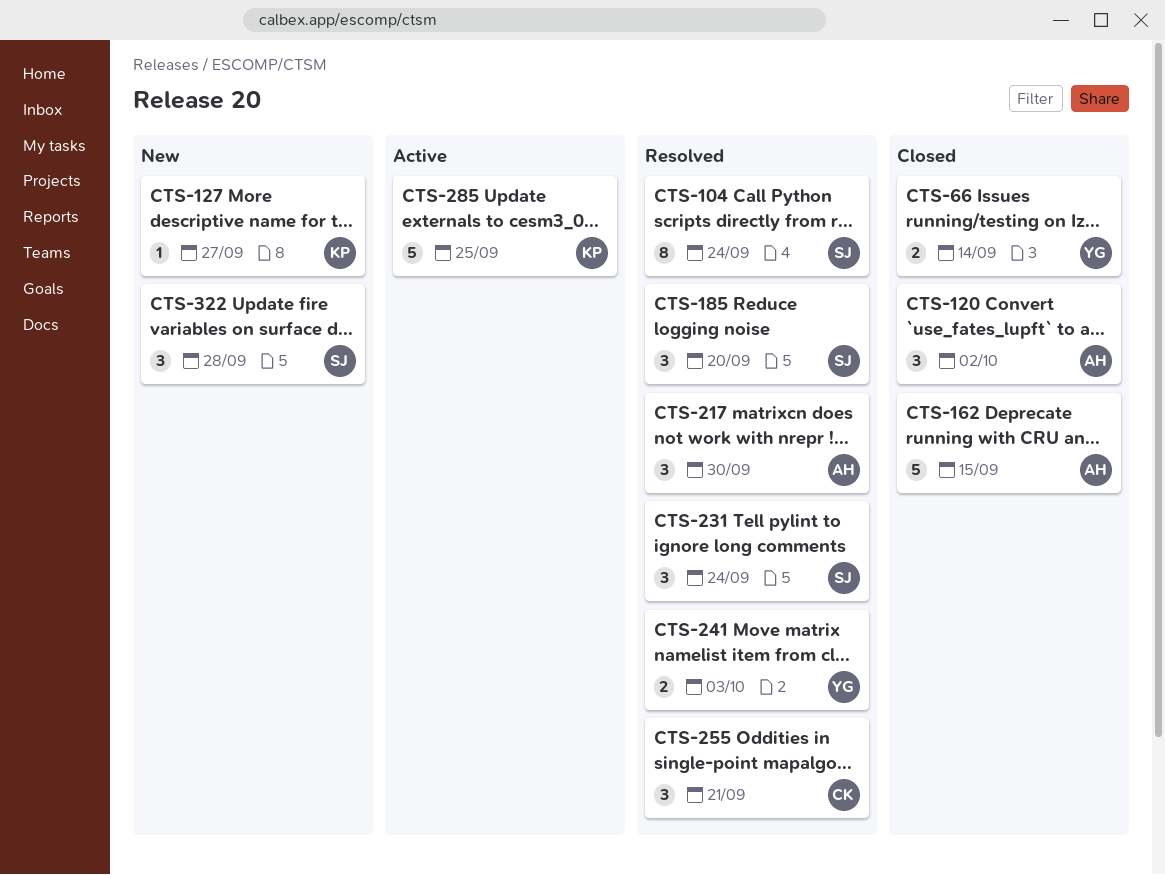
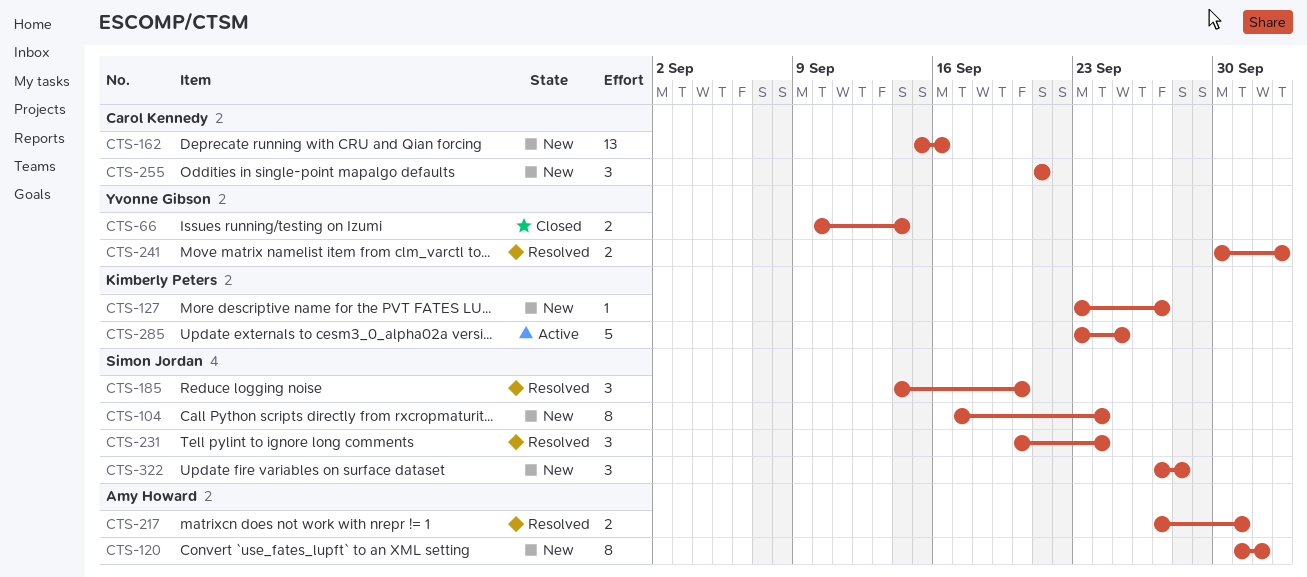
CTS-104, status: Resolved -> New
CTS-120, status: Closed -> New
CTS-120, estimate: 3 -> 8
CTS-162, status: Closed -> New
CTS-162, owner: Amy Howard -> Carol Kennedy
CTS-162, estimate: 5 -> 13
CTS-162, due: Sep 15 -> Sep 16
CTS-217, estimate: 3 -> 2
CTS-217, due: Sep 30 -> Oct 1
CTS-255, status: Resolved -> New

